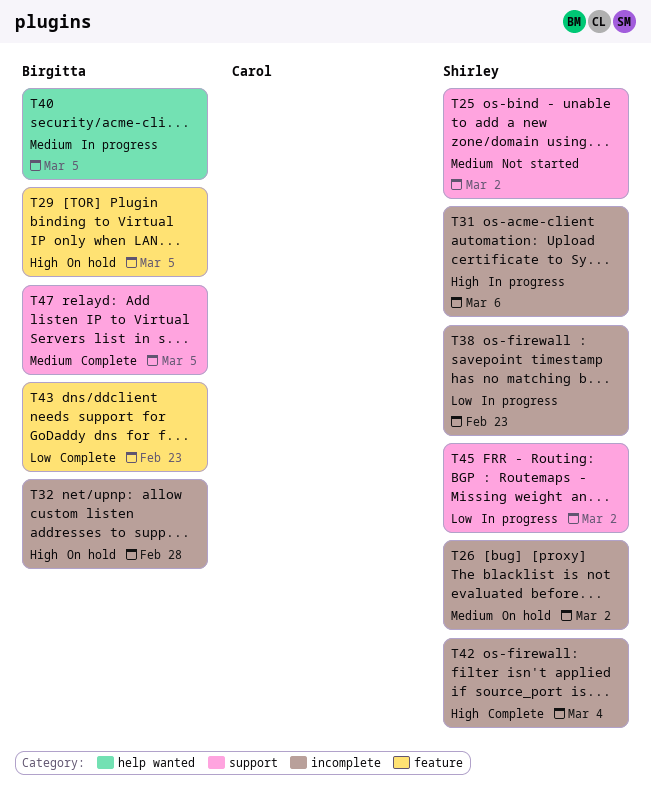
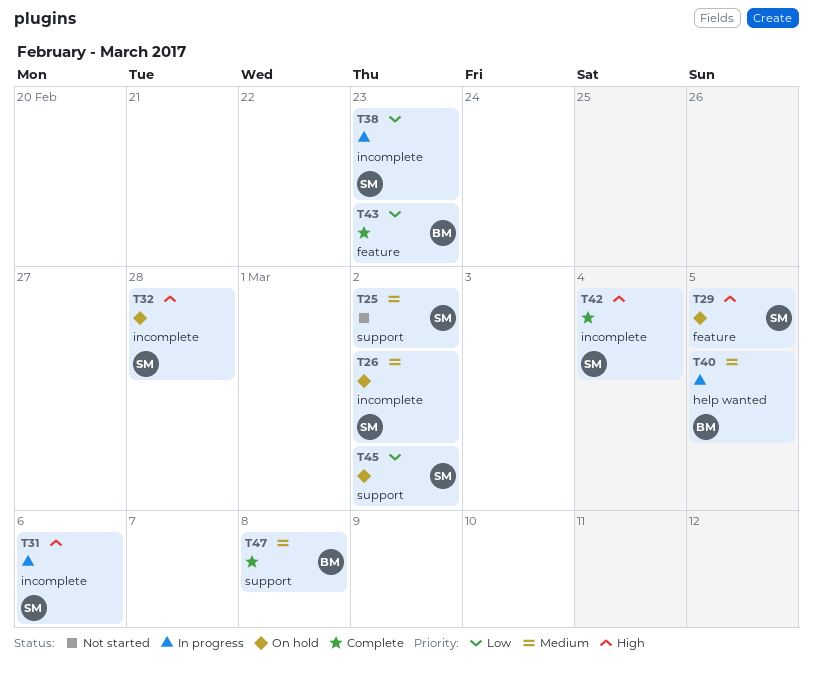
T29, owner: Birgitta -> Shirley
T32, owner: Birgitta -> Shirley
T45, status: In progress -> On hold
T47, due: Mar 5 -> Mar 8

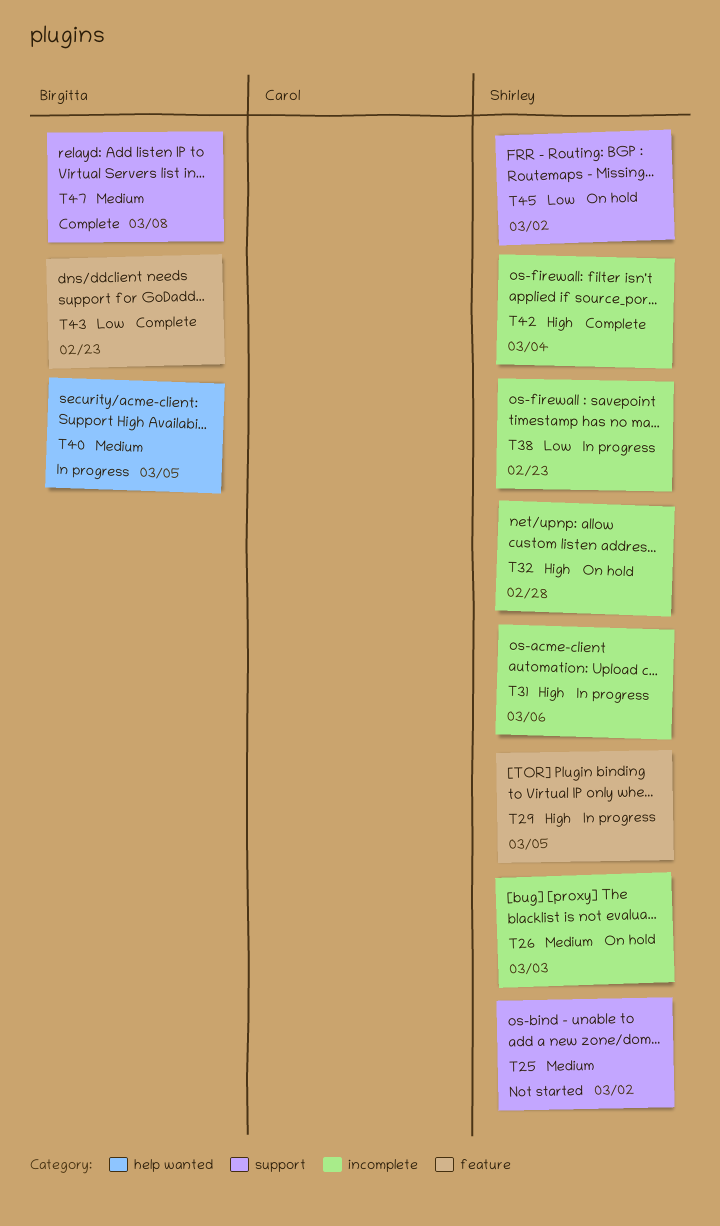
T26, due: Mar 2 -> Mar 3
T29, status: On hold -> In progress

